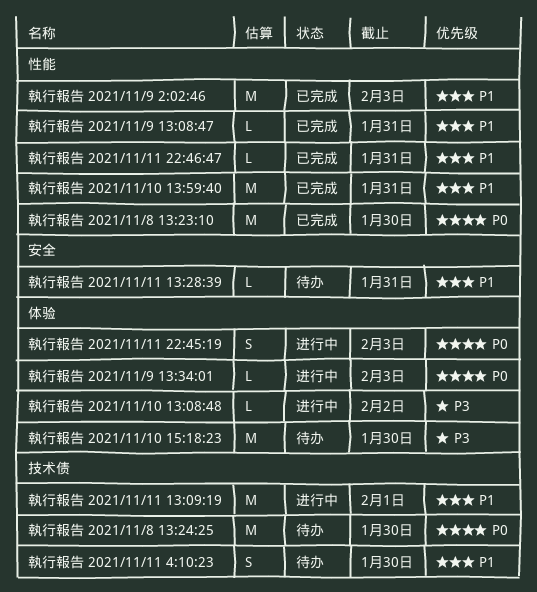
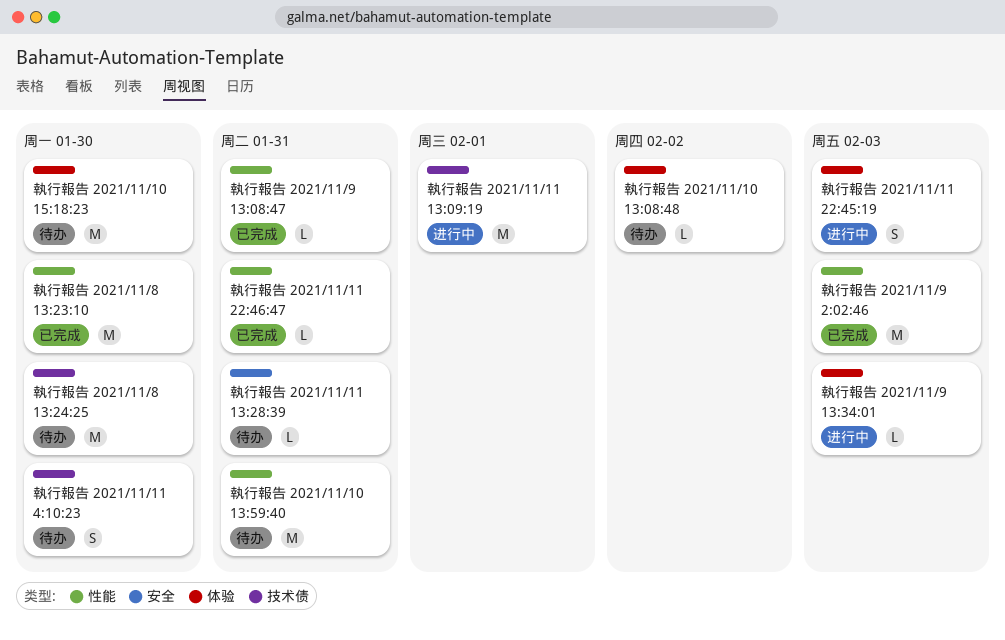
執行報告 2021/11/10 13:08:48, status: 进行中 -> 待办
執行報告 2021/11/10 13:59:40, status: 已完成 -> 待办

